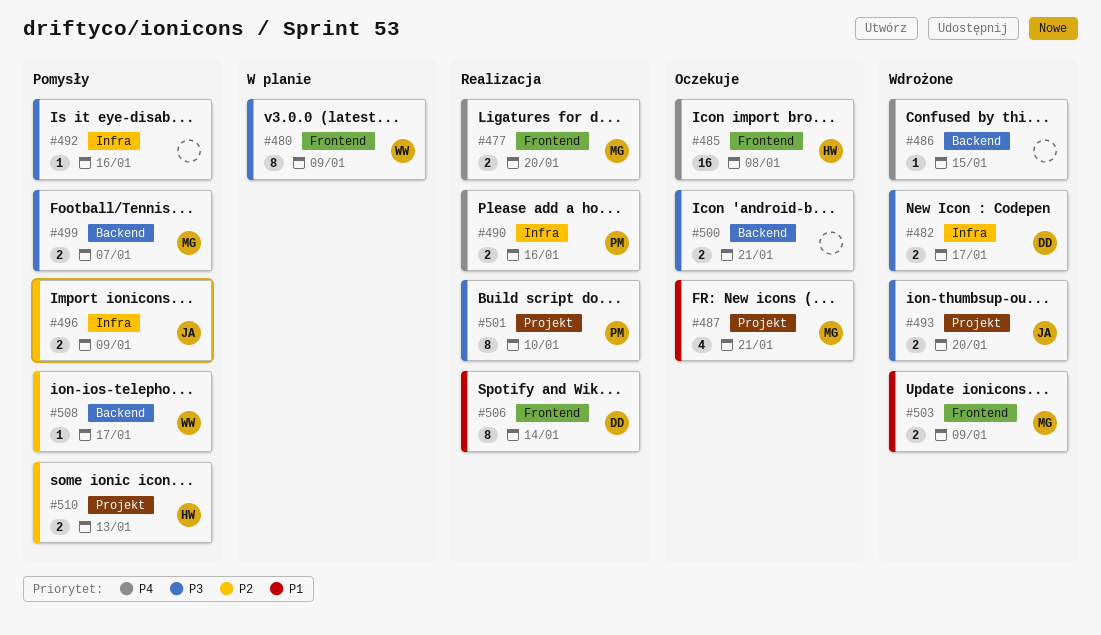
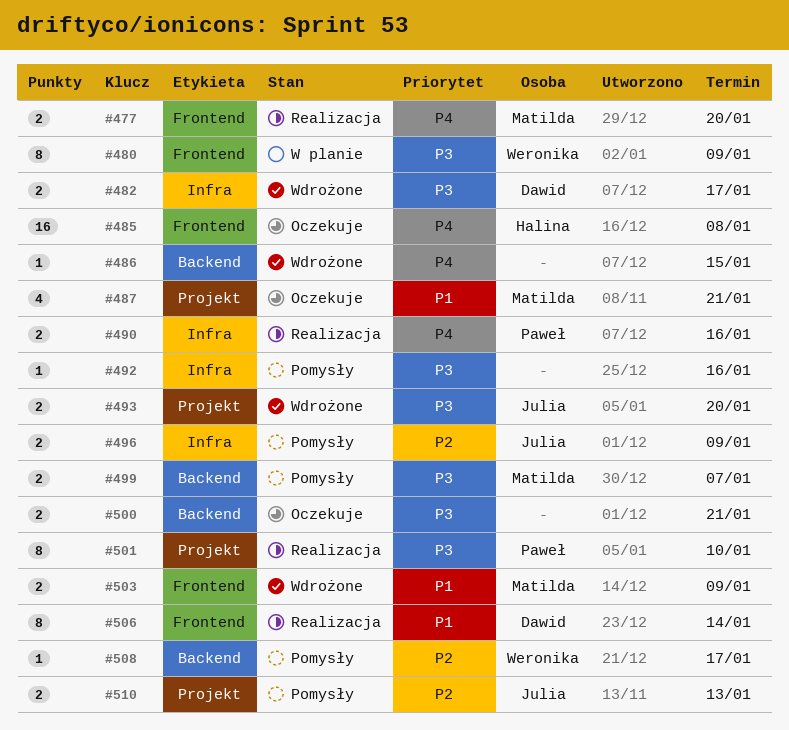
#510, owner: Halina -> Julia

